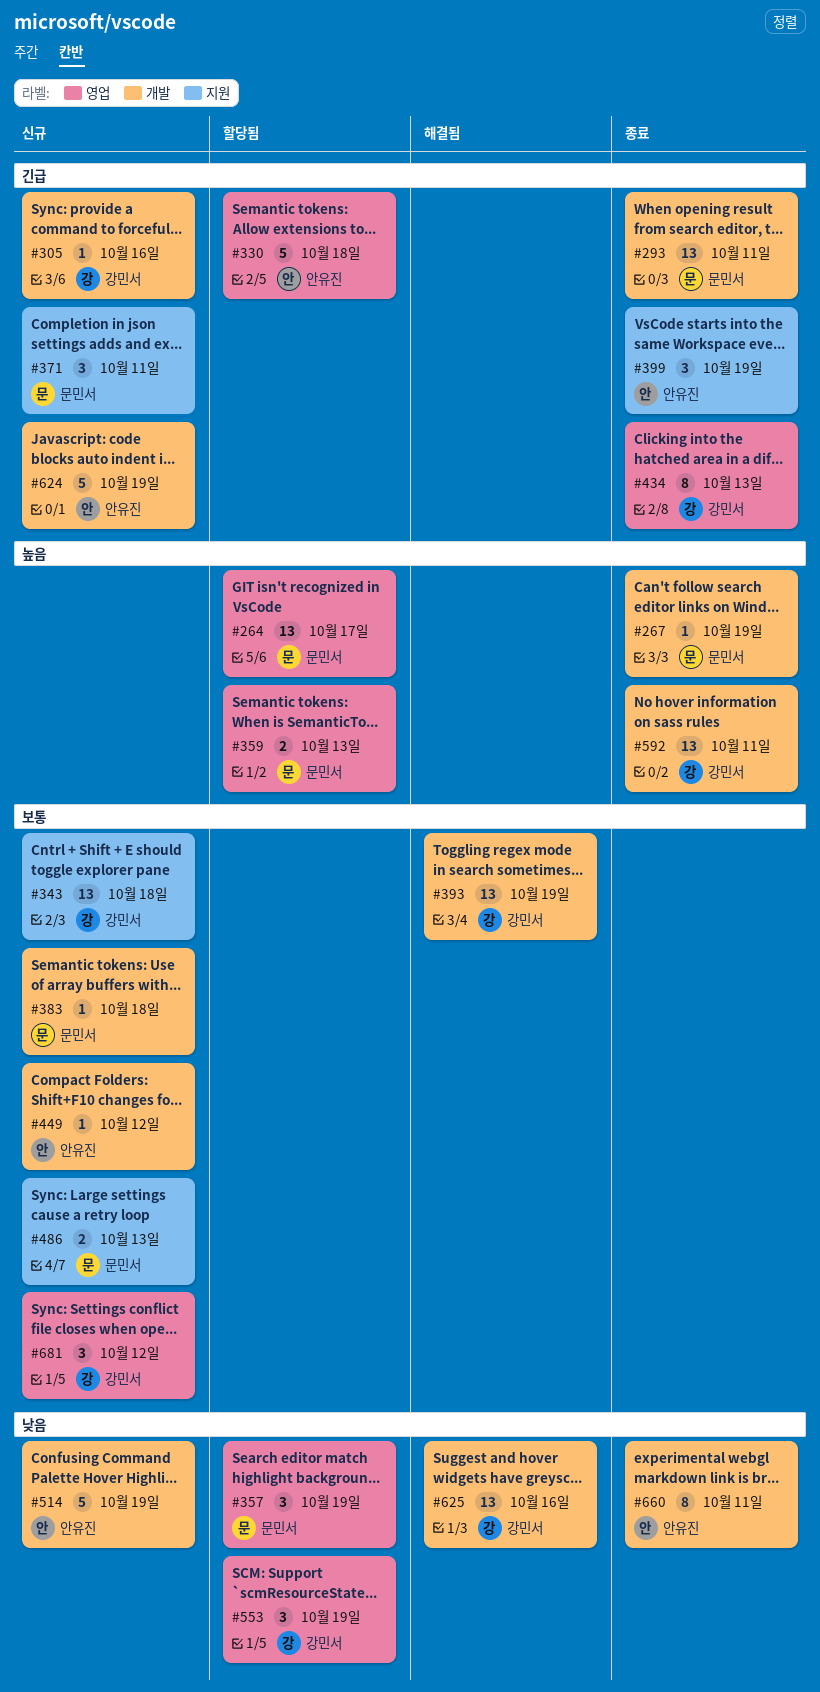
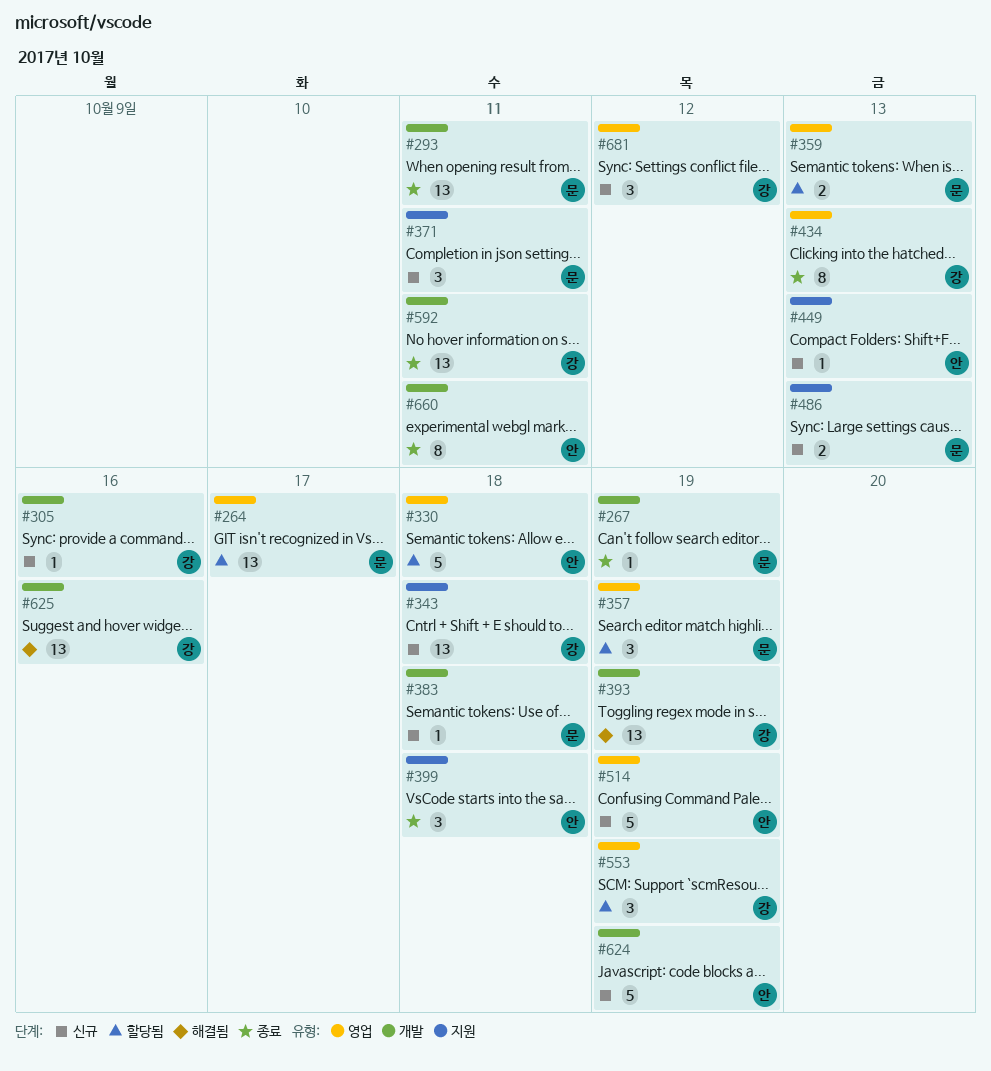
#399, due: Oct 19 -> Oct 18
#449, label: 개발 -> 지원
#449, due: Oct 12 -> Oct 13
#514, label: 개발 -> 영업

